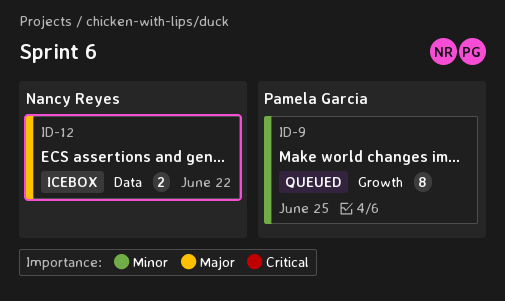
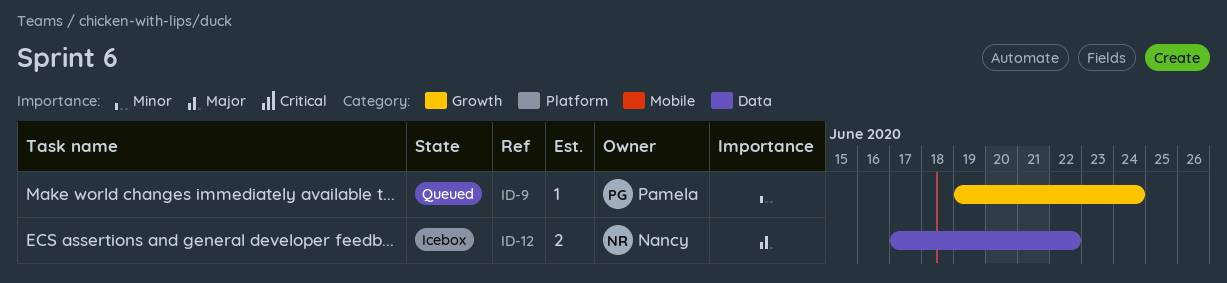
ID-9, estimate: 8 -> 1
ID-9, due: Jun 25 -> Jun 24

